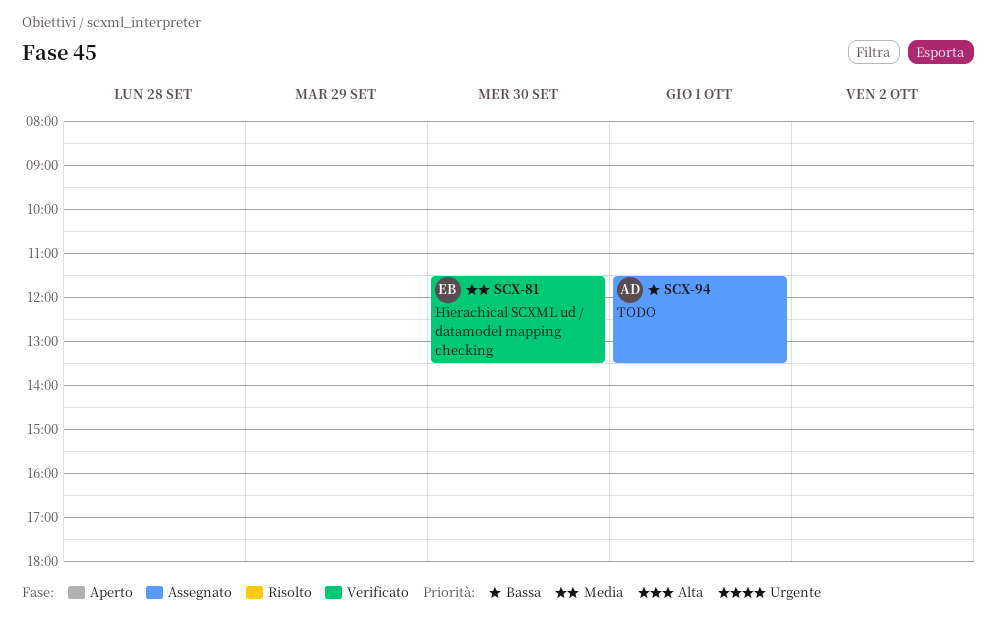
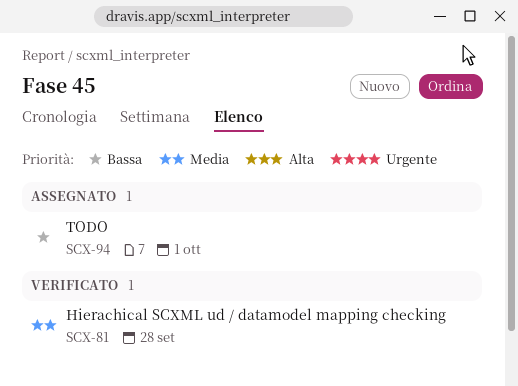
SCX-81, day: Sep 30 -> Sep 28

